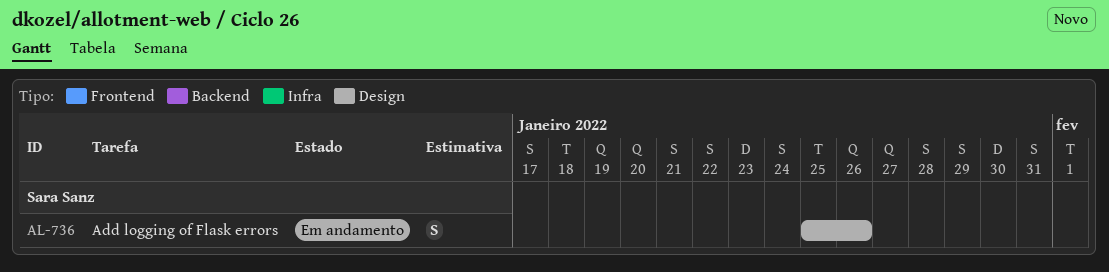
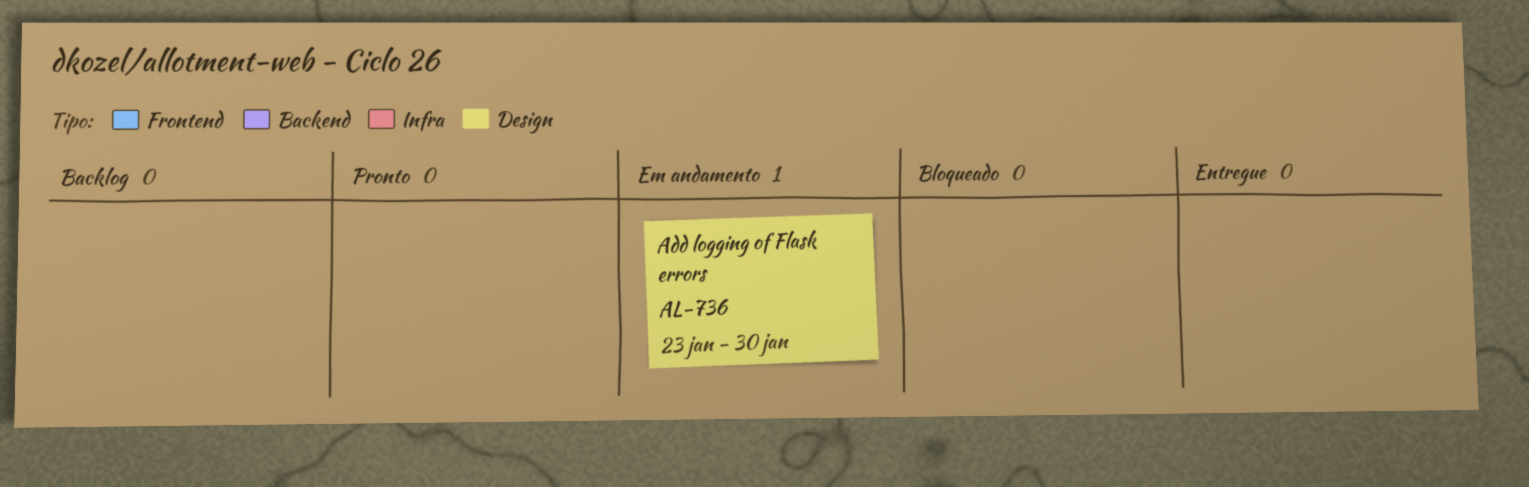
AL-736, start: Jan 25 -> Jan 23
AL-736, due: Jan 26 -> Jan 30

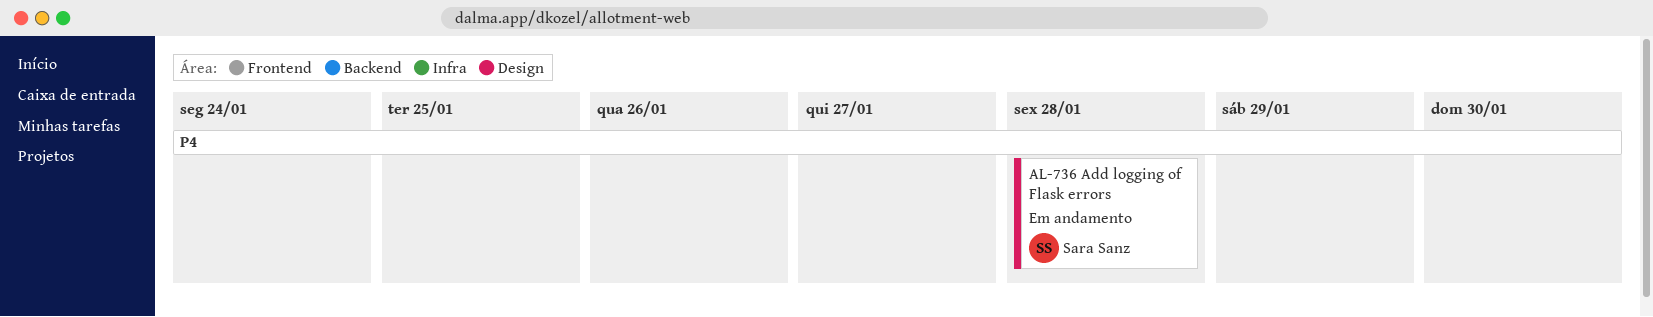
AL-736, due: Jan 30 -> Jan 28

